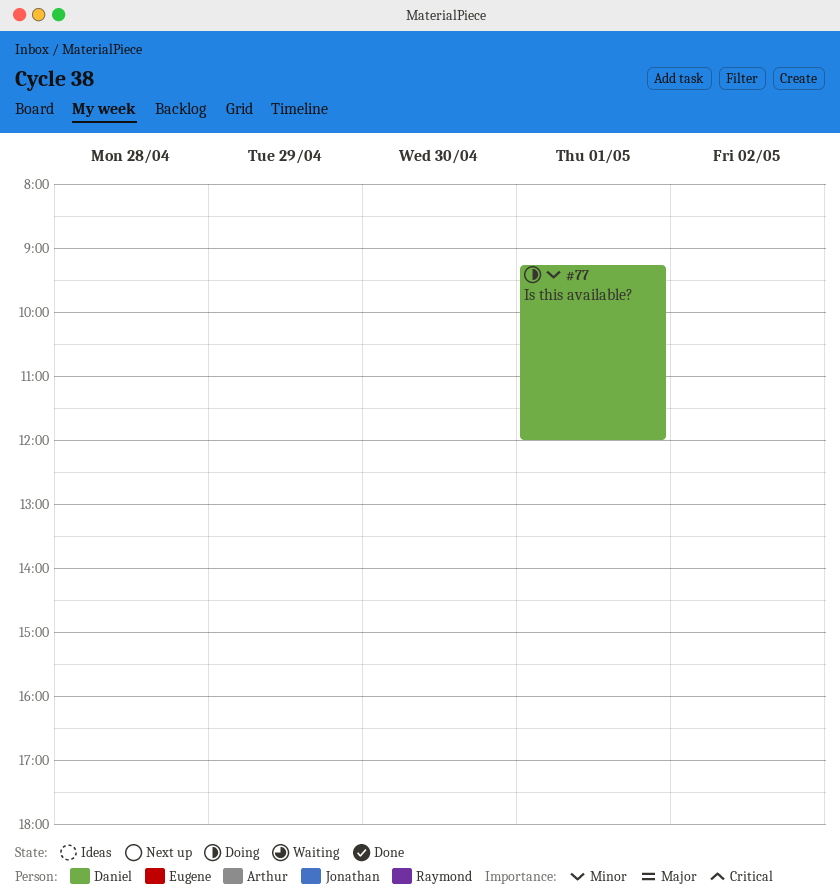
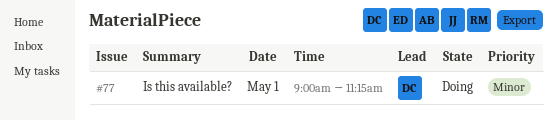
#77, begins: 09:15 -> 09:00
#77, ends: 12:00 -> 11:15

